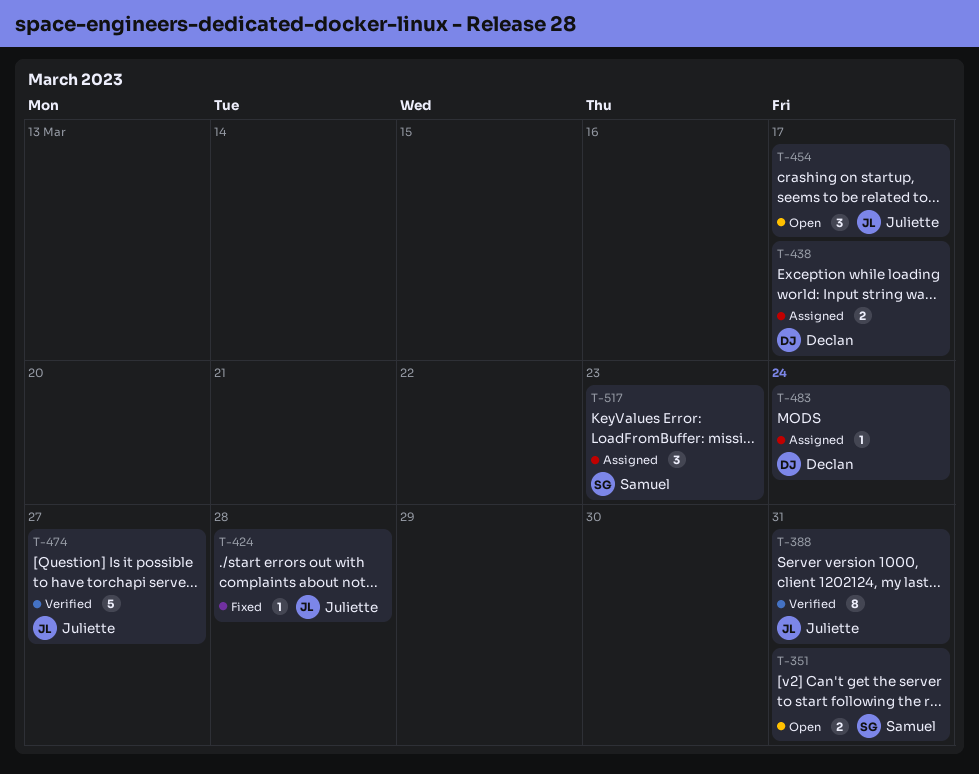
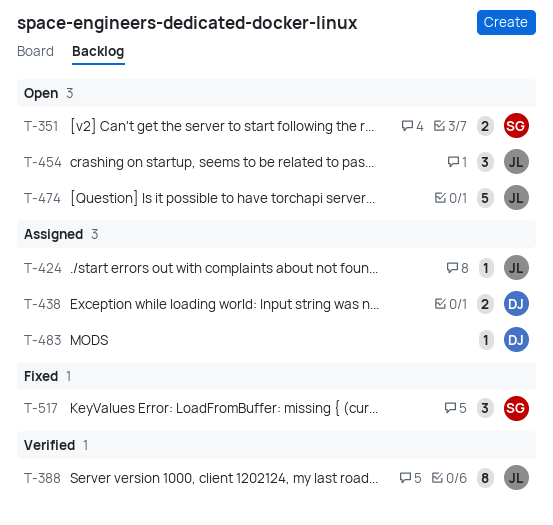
T-424, status: Fixed -> Assigned
T-474, status: Verified -> Open
T-517, status: Assigned -> Fixed

